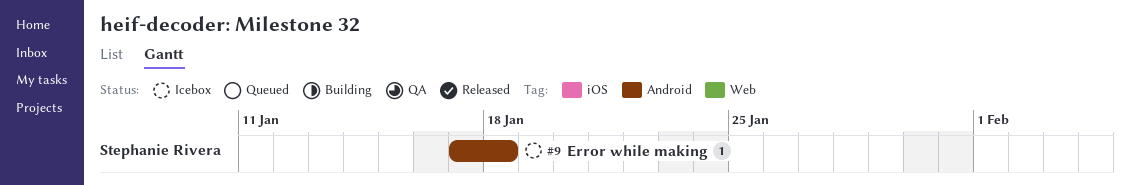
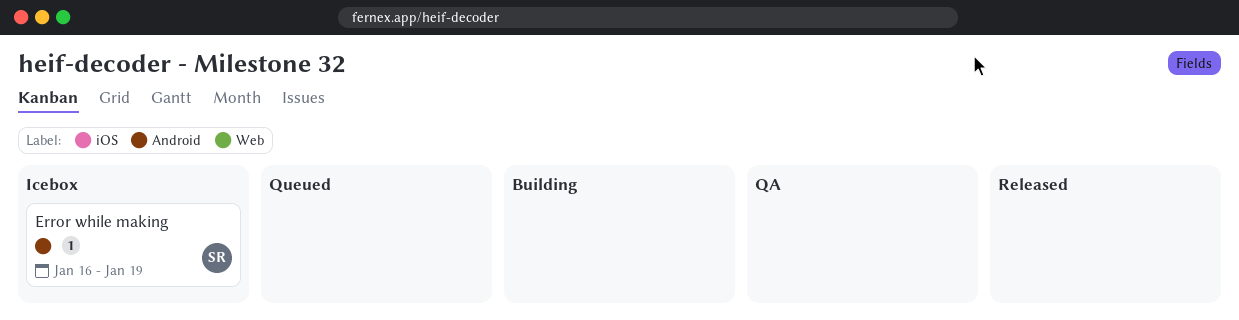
Error while making, start: Jan 17 -> Jan 16
Error while making, due: Jan 18 -> Jan 19

